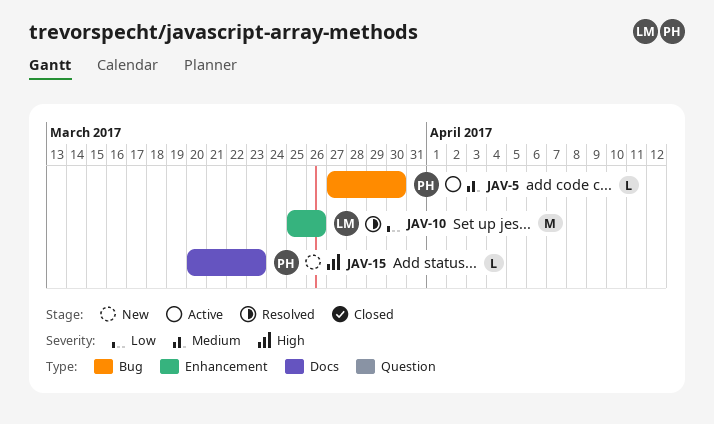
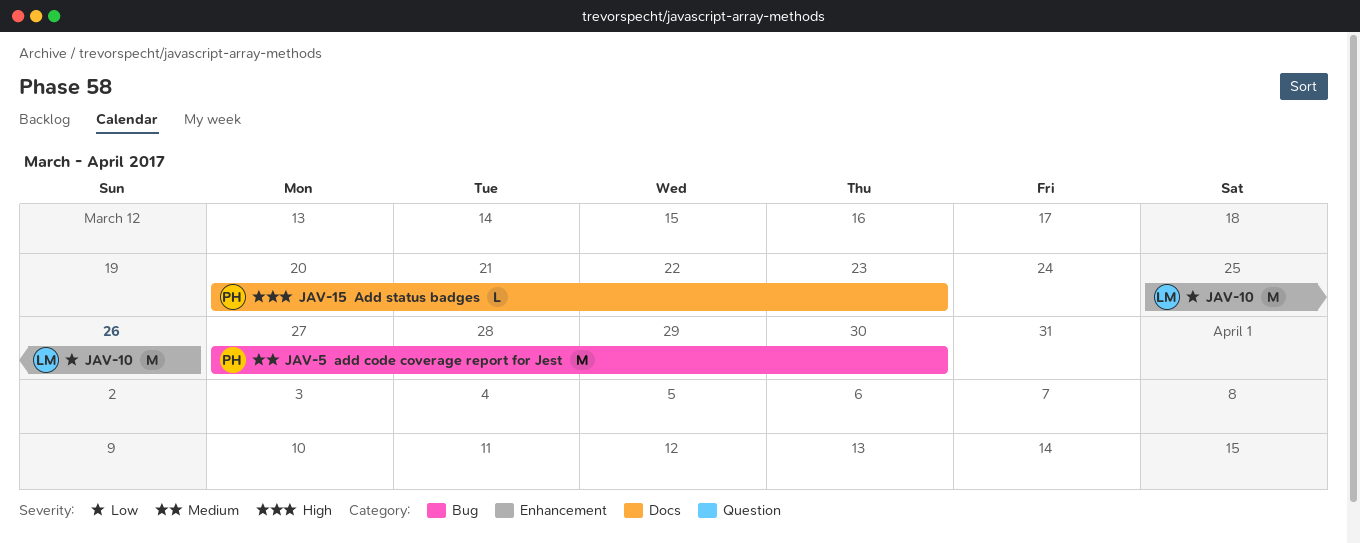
JAV-5, estimate: L -> M

